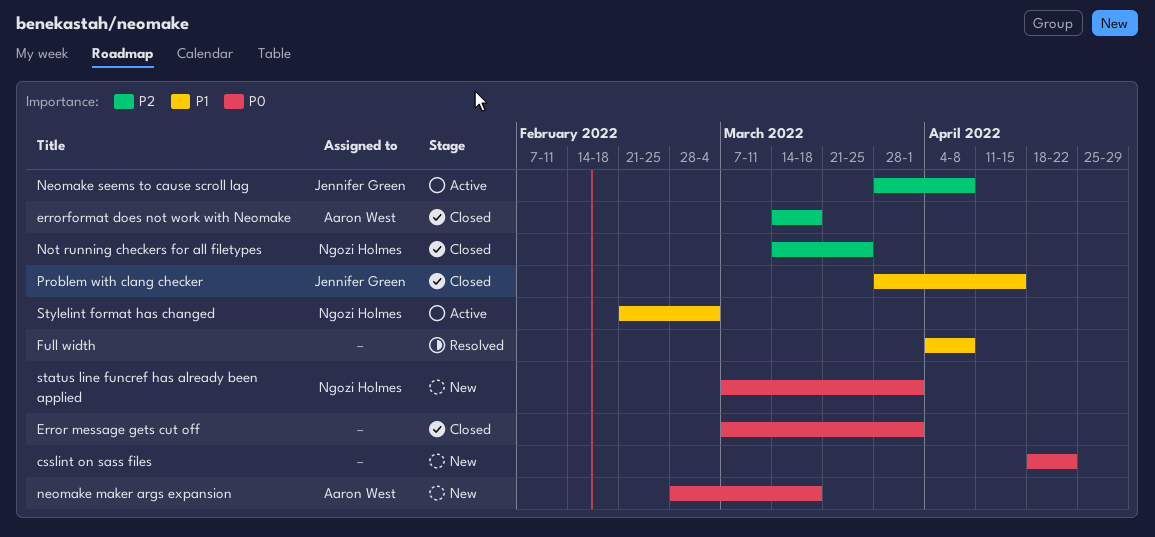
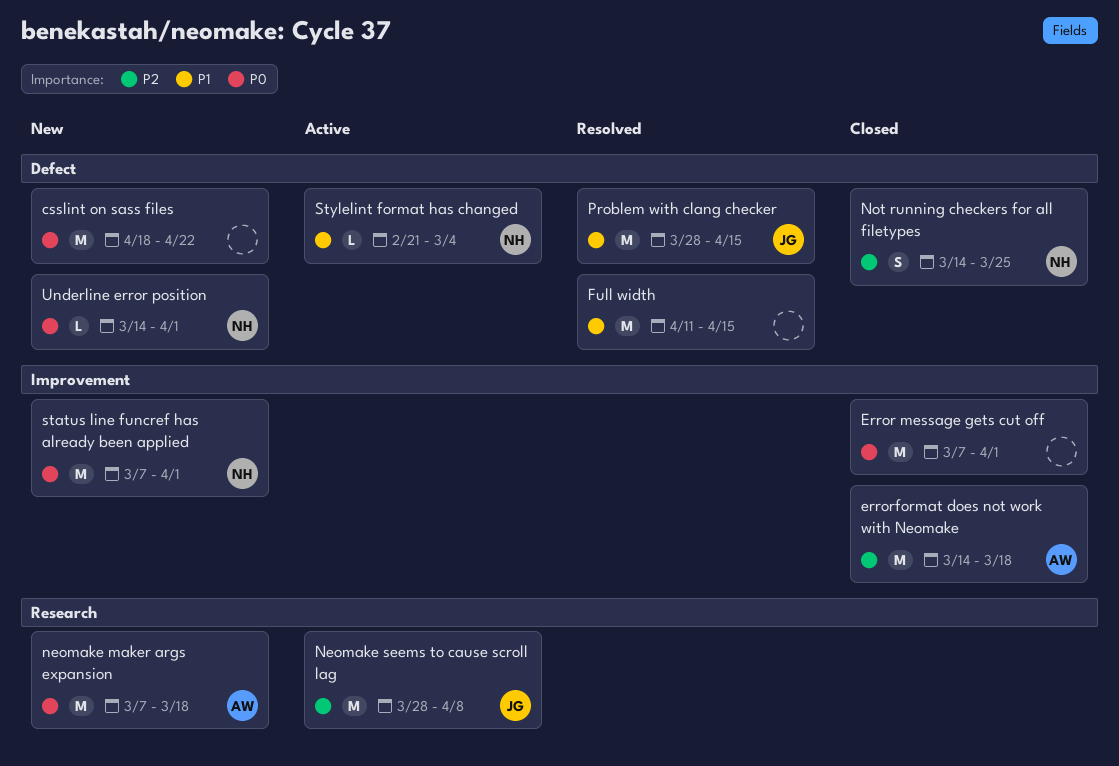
Full width, start: Apr 4 -> Apr 11
Full width, due: Apr 8 -> Apr 15
neomake maker args expansion, start: Feb 28 -> Mar 7
Problem with clang checker, status: Closed -> Resolved
Underline error position: none -> present

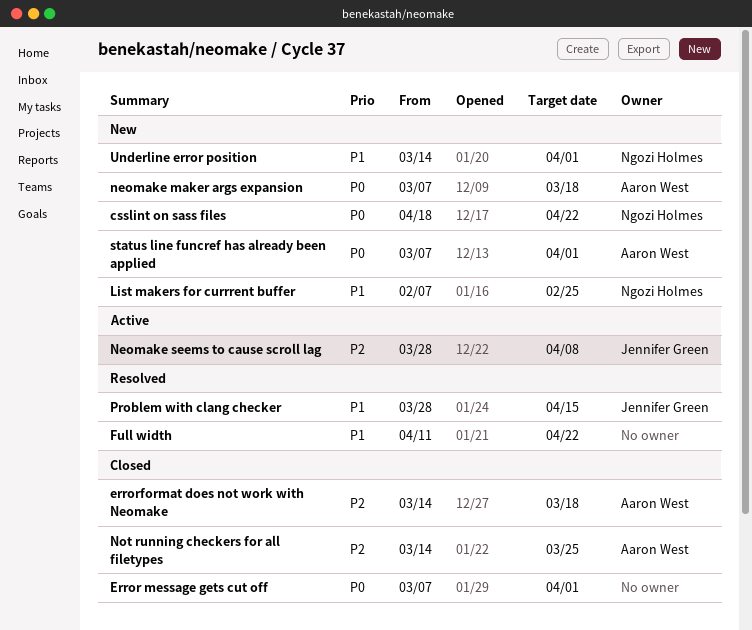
csslint on sass files, owner: none -> Ngozi Holmes
Full width, due: Apr 15 -> Apr 22
List makers for currrent buffer: none -> present
Not running checkers for all filetypes, owner: Ngozi Holmes -> Aaron West
status line funcref has already been applied, owner: Ngozi Holmes -> Aaron West
Stylelint format has changed: present -> none
Underline error position, priority: P0 -> P1

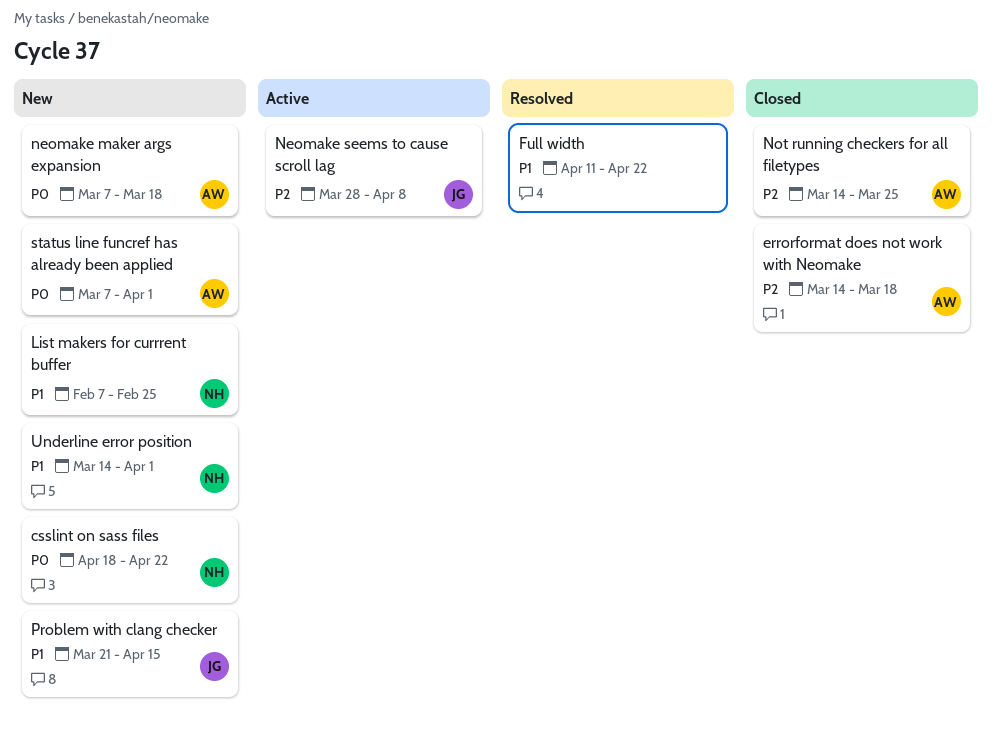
Error message gets cut off: present -> none
Problem with clang checker, status: Resolved -> New
Problem with clang checker, start: Mar 28 -> Mar 21

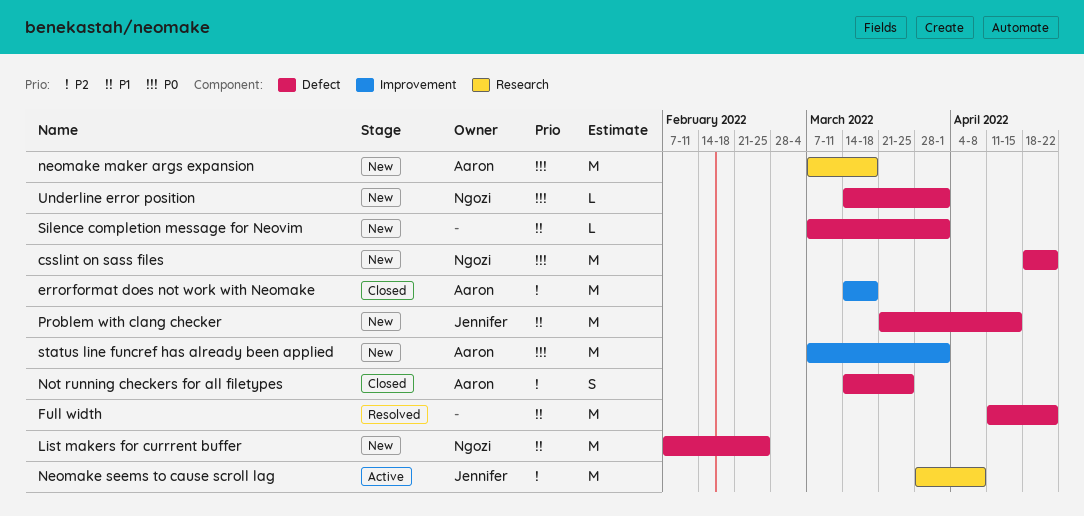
Silence completion message for Neovim: none -> present
Underline error position, priority: P1 -> P0

